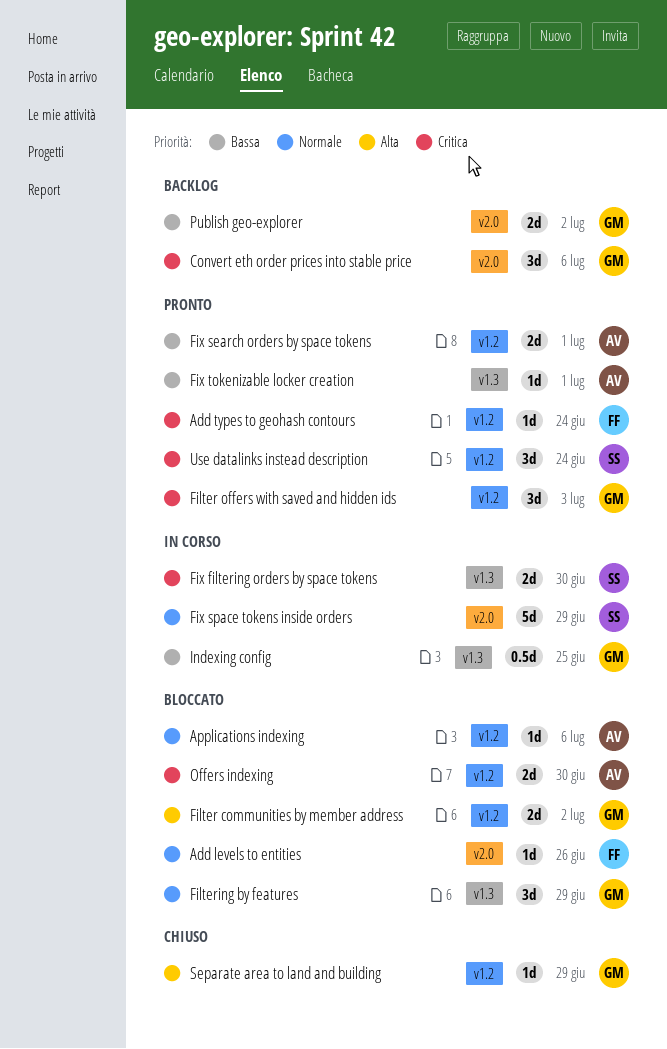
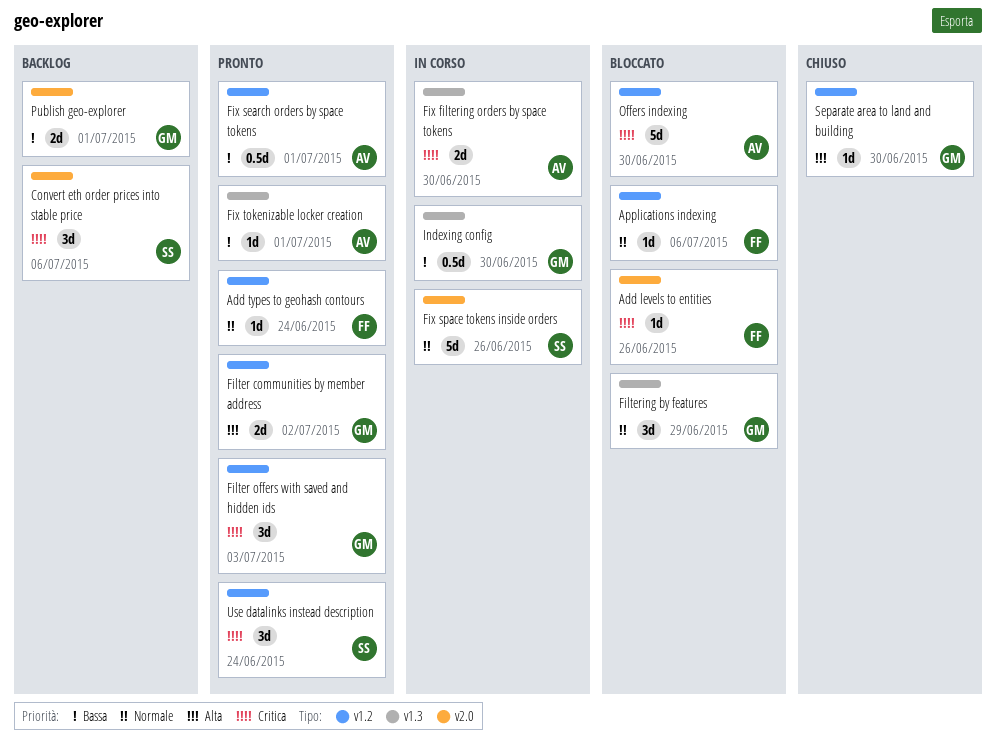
Add levels to entities, priority: Normale -> Critica
Add types to geohash contours, priority: Critica -> Normale
Applications indexing, owner: AV -> FF
Convert eth order prices into stable price, owner: GM -> SS
Filter communities by member address, status: Bloccato -> Pronto
Fix filtering orders by space tokens, owner: SS -> AV
Fix search orders by space tokens, estimate: 2d -> 0.5d
Fix space tokens inside orders, due: Jun 29 -> Jun 26
Indexing config, due: Jun 25 -> Jun 30
Offers indexing, estimate: 2d -> 5d
Publish geo-explorer, due: Jul 2 -> Jul 1
Separate area to land and building, due: Jun 29 -> Jun 30

